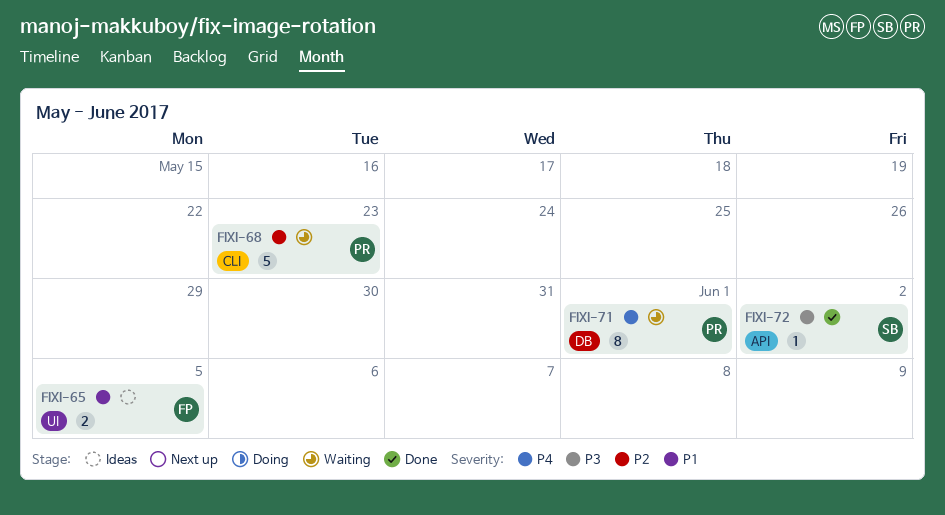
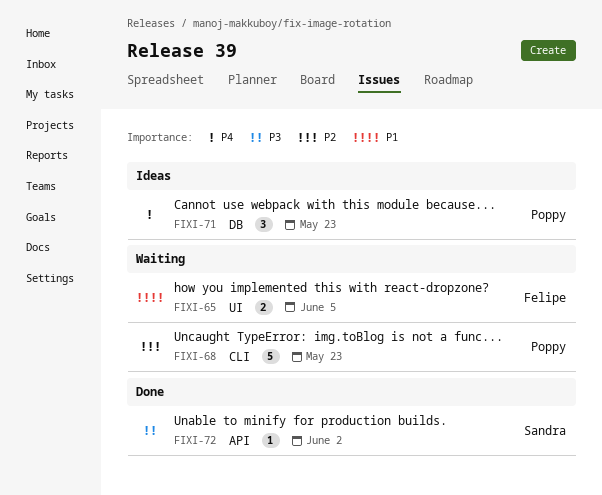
FIXI-65, status: Ideas -> Waiting
FIXI-71, status: Waiting -> Ideas
FIXI-71, estimate: 8 -> 3
FIXI-71, due: Jun 1 -> May 23

